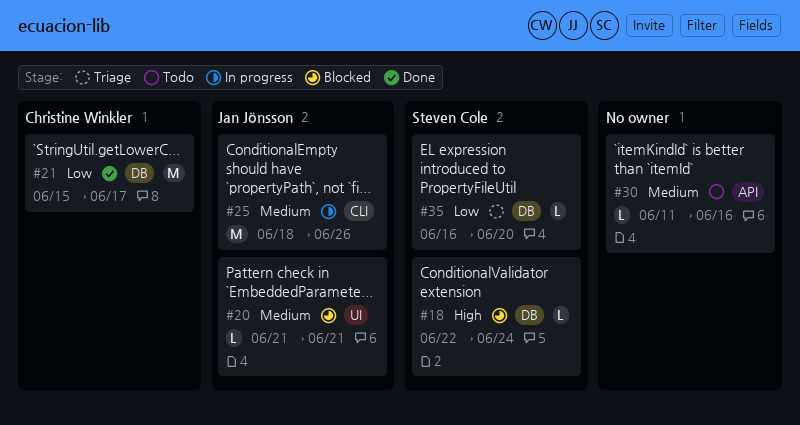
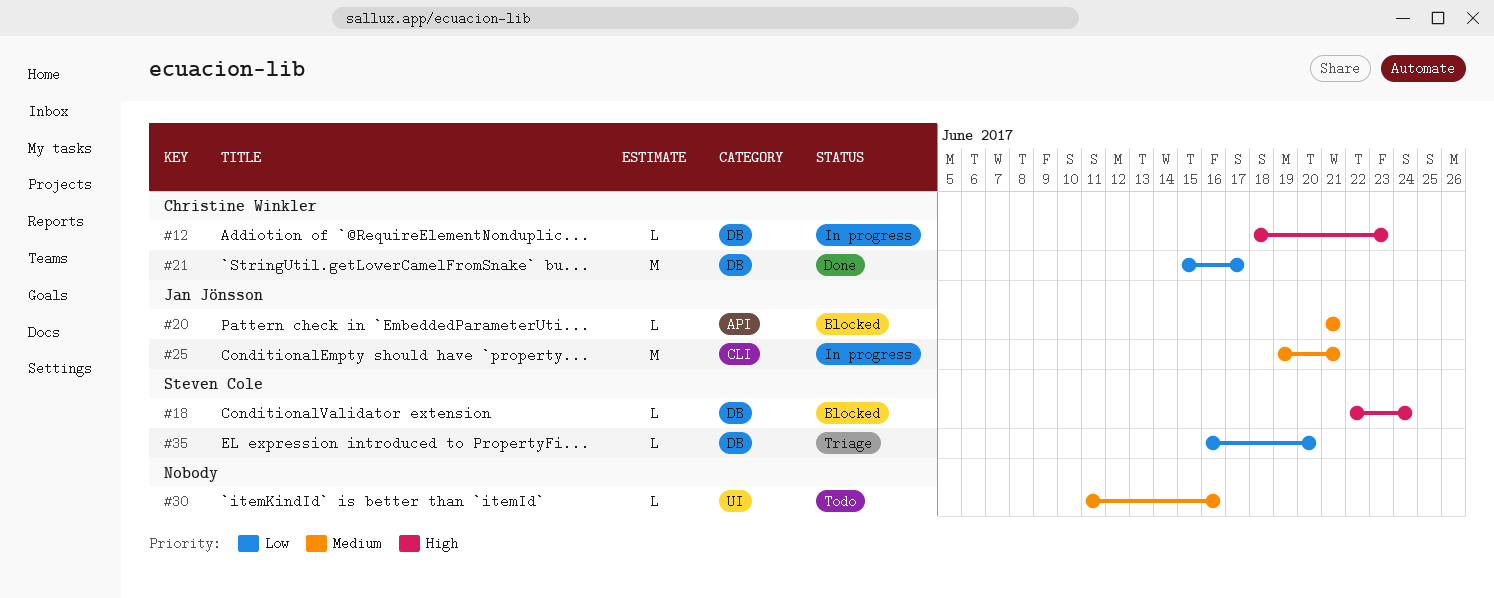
#12: none -> present
#20, label: UI -> API
#25, start: Jun 18 -> Jun 19
#25, due: Jun 26 -> Jun 21
#30, label: API -> UI

